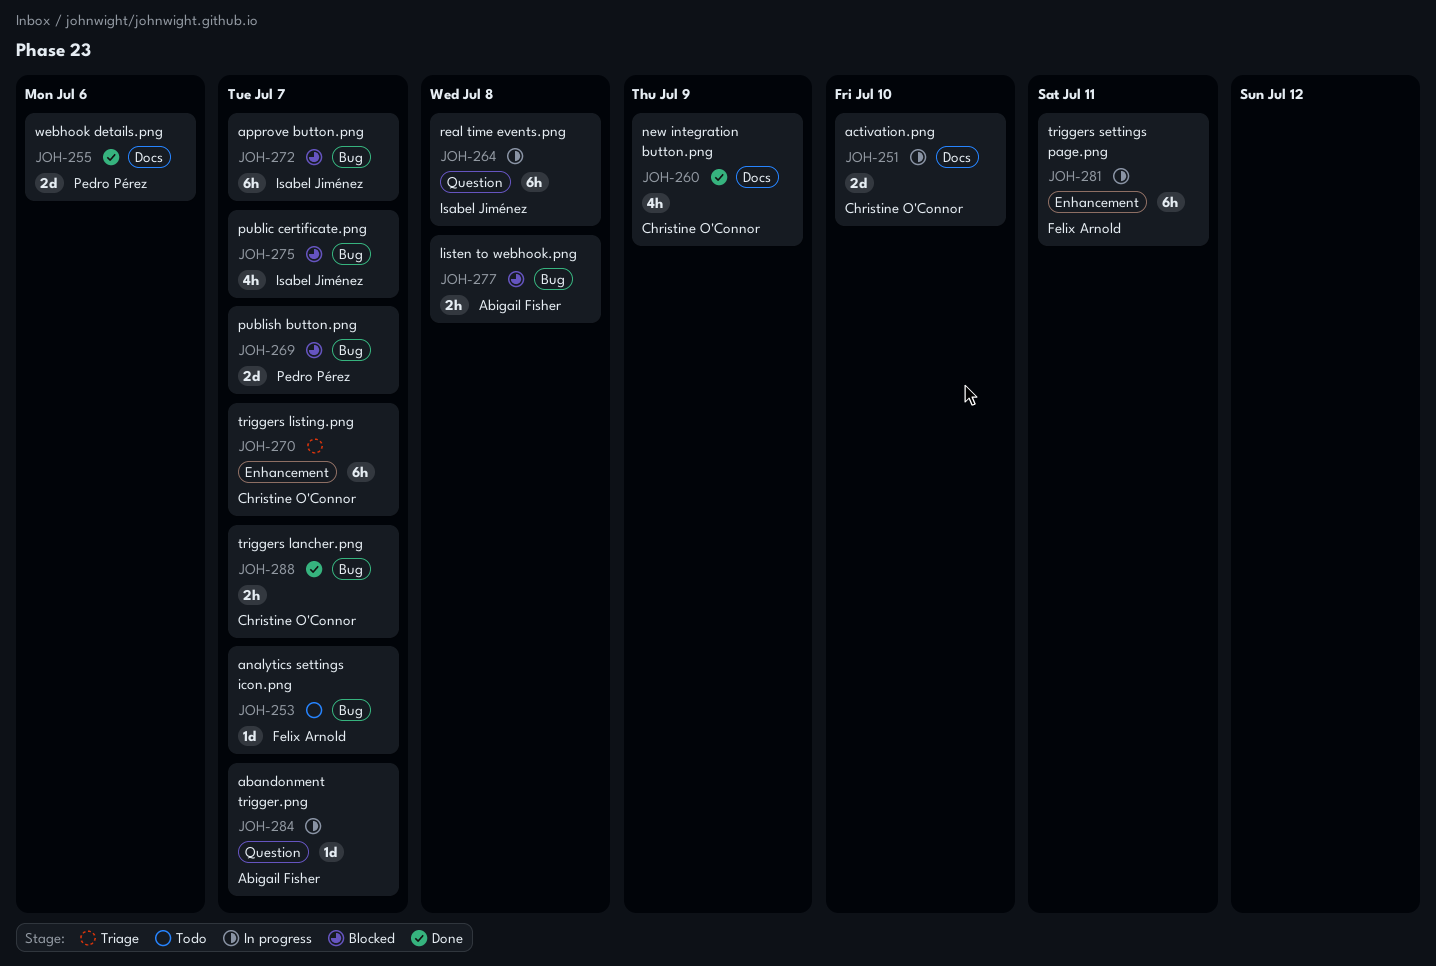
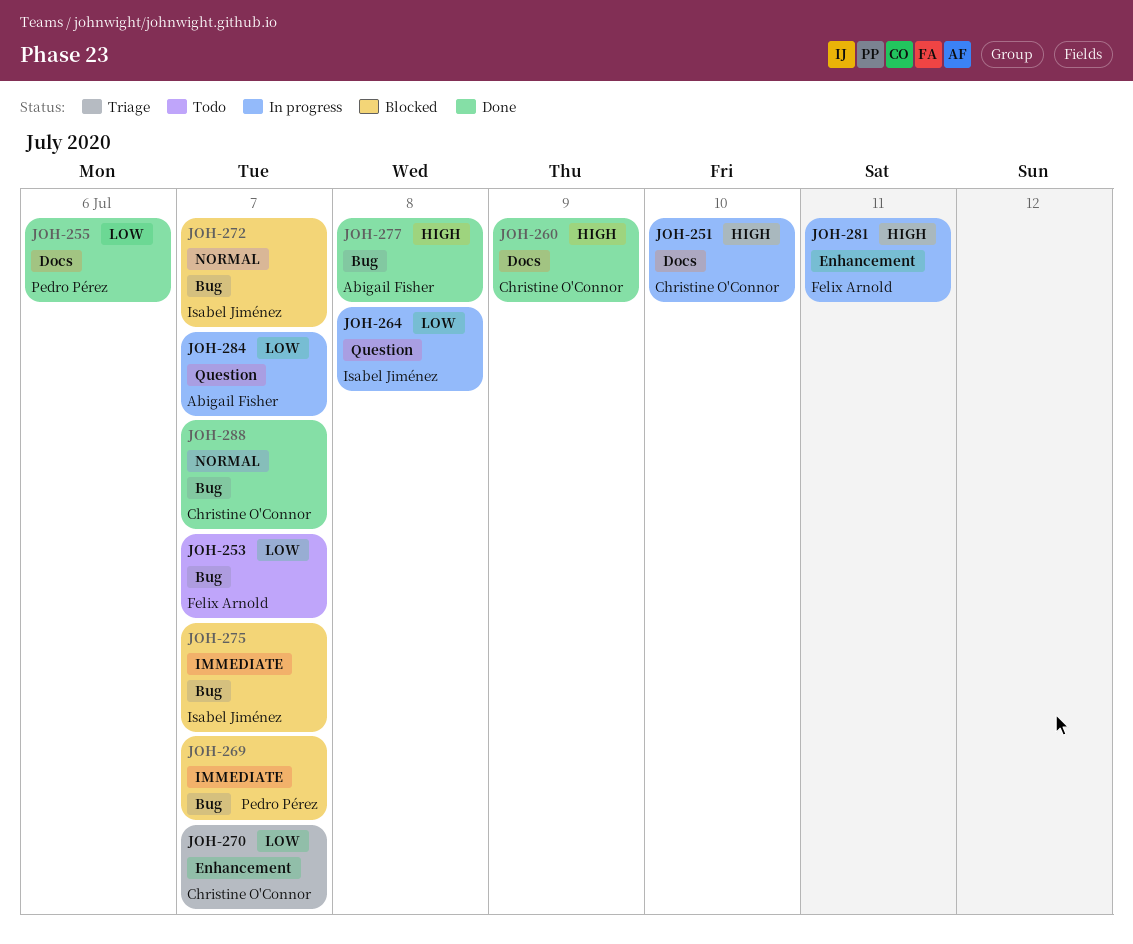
JOH-277, status: Blocked -> Done

